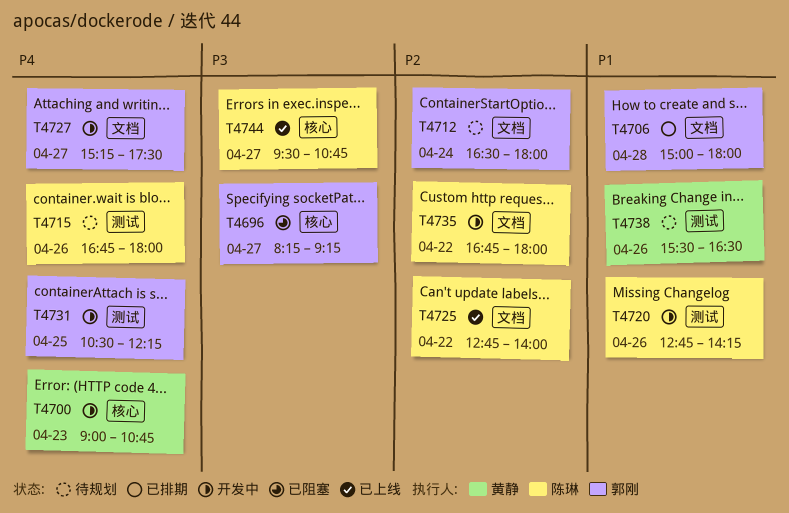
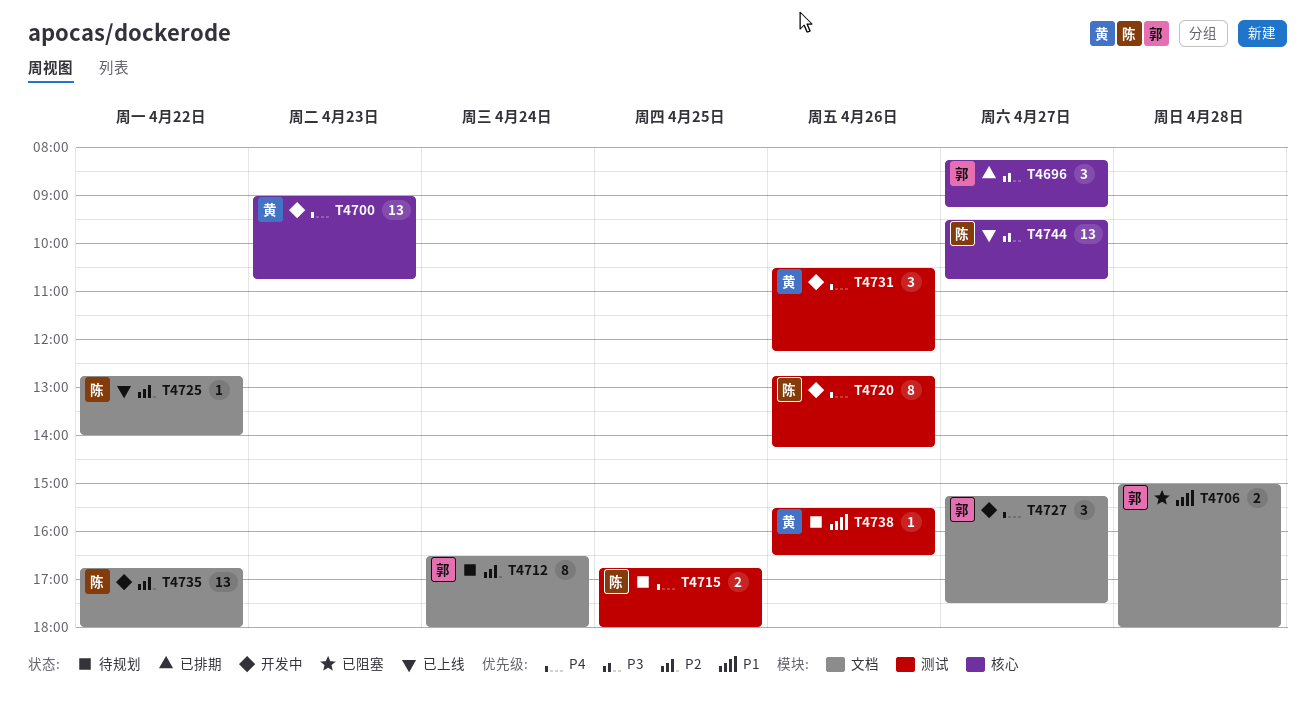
T4696, status: 已阻塞 -> 已排期
T4706, status: 已排期 -> 已阻塞
T4715, day: Apr 26 -> Apr 25
T4720, priority: P1 -> P4
T4731, owner: 郭刚 -> 黄静
T4731, day: Apr 25 -> Apr 26

